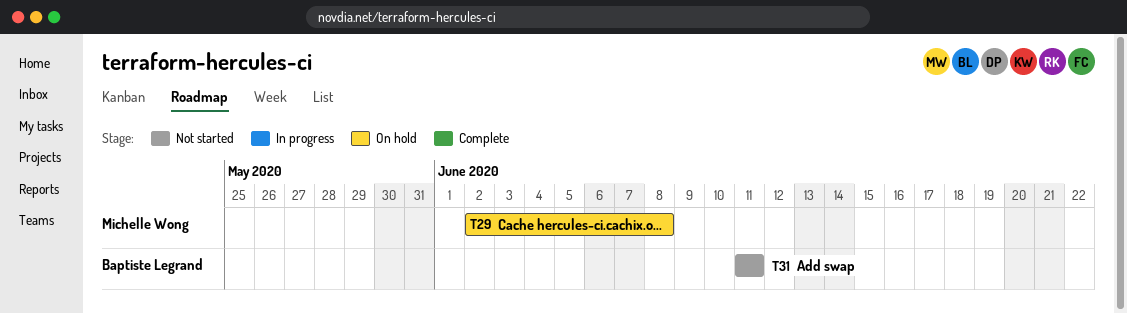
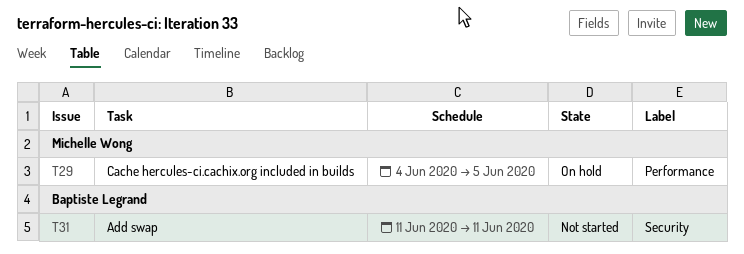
T29, start: Jun 2 -> Jun 4
T29, due: Jun 8 -> Jun 5

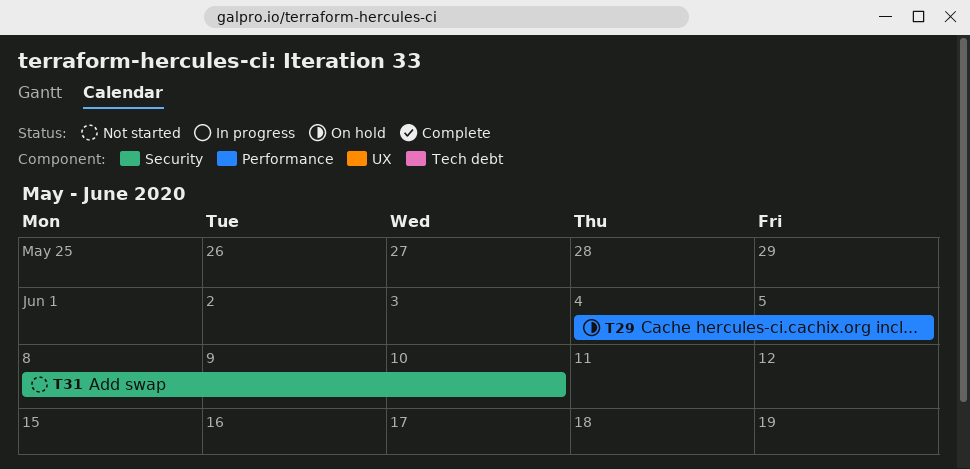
T31, start: Jun 11 -> Jun 8
T31, due: Jun 11 -> Jun 10

